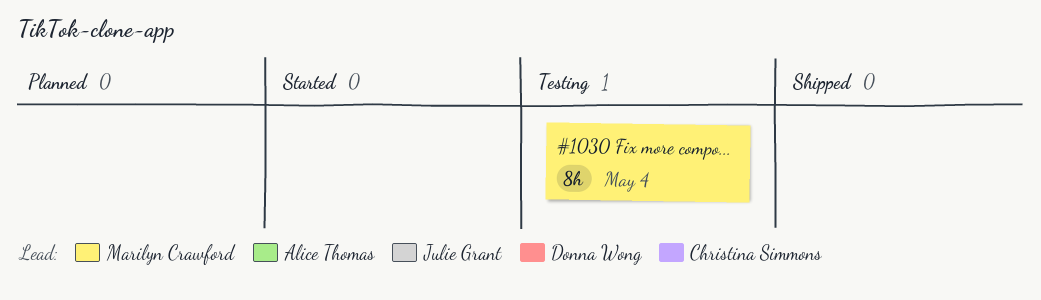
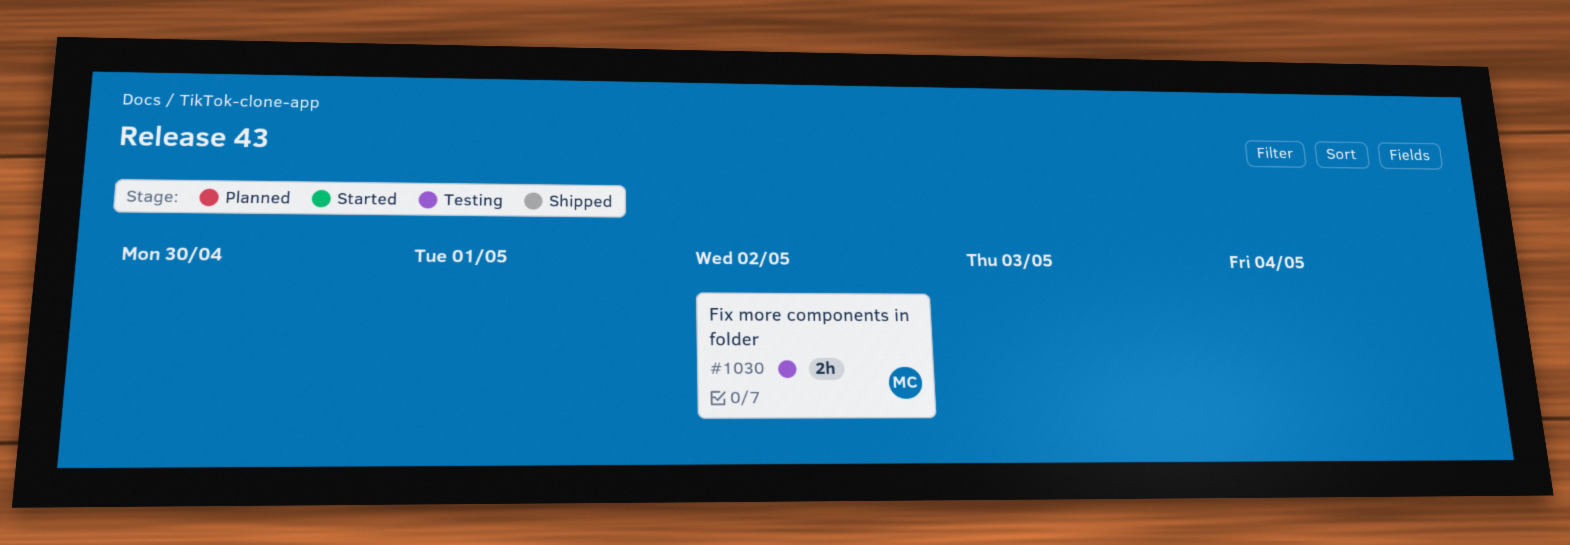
#1030, estimate: 8h -> 2h
#1030, due: May 4 -> May 2

